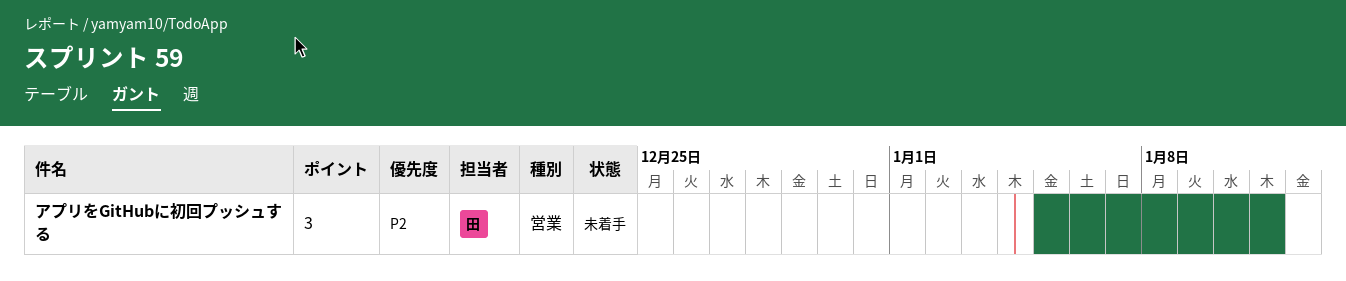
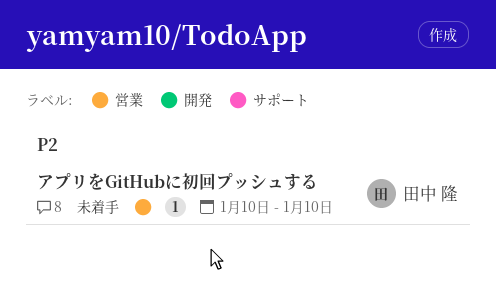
アプリをGitHubに初回プッシュする, estimate: 3 -> 1
アプリをGitHubに初回プッシュする, start: Jan 5 -> Jan 10
アプリをGitHubに初回プッシュする, due: Jan 11 -> Jan 10

